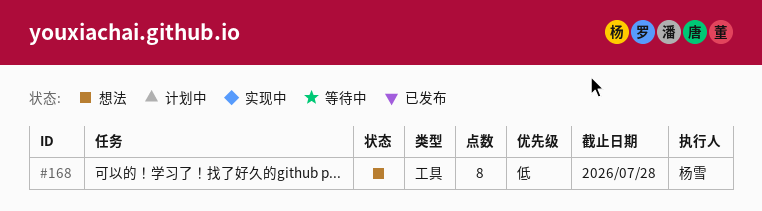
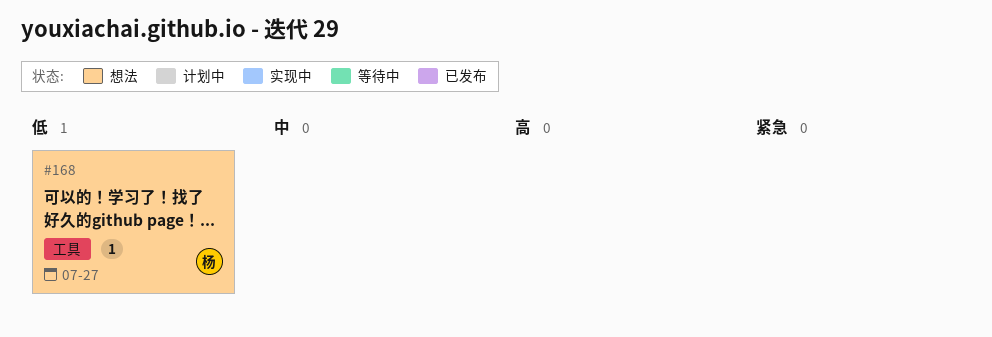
#168, estimate: 8 -> 1
#168, due: Jul 28 -> Jul 27

